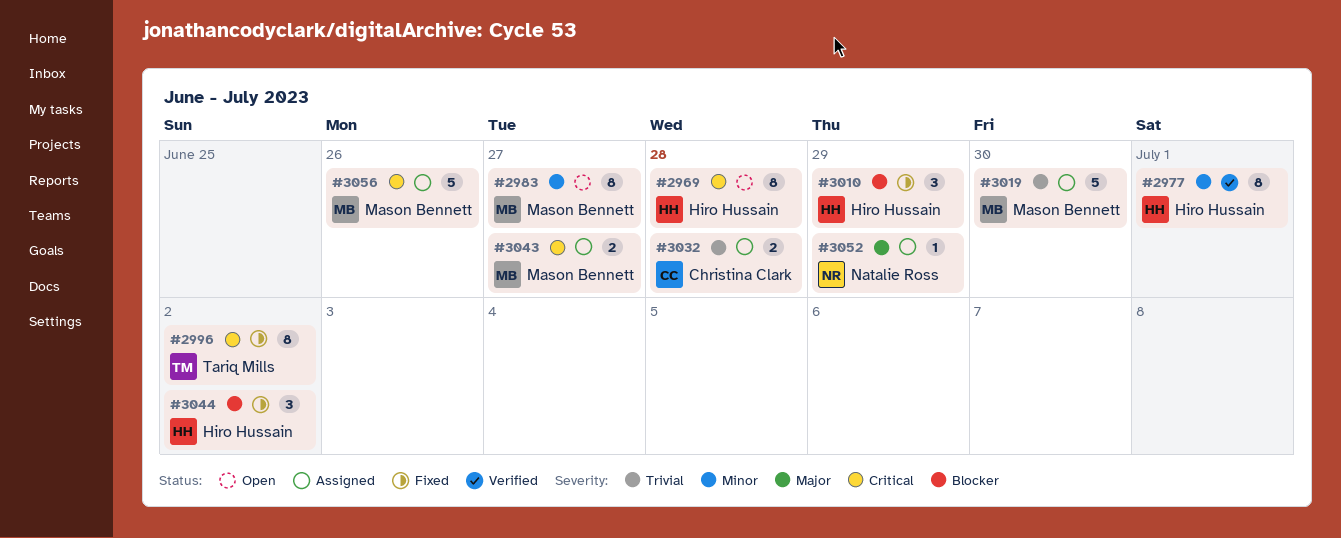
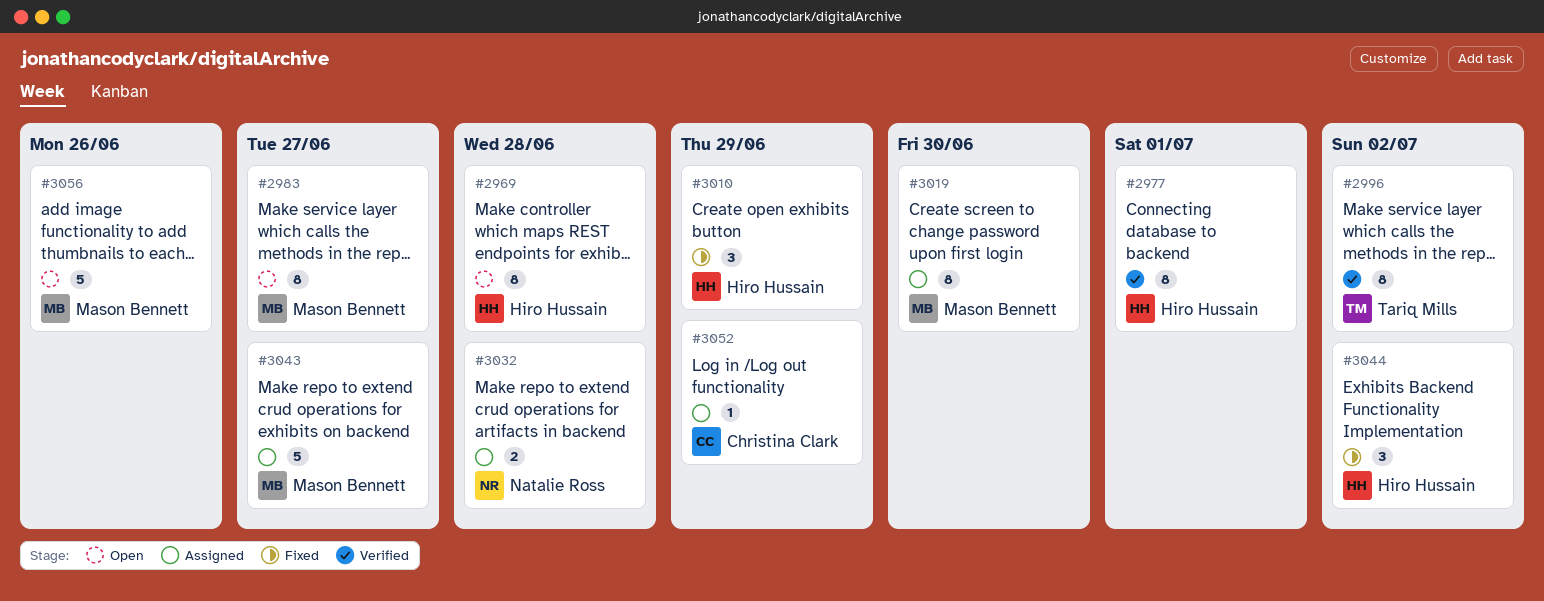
#2996, status: Fixed -> Verified
#3019, estimate: 5 -> 8
#3032, owner: Christina Clark -> Natalie Ross
#3043, estimate: 2 -> 5
#3052, owner: Natalie Ross -> Christina Clark
#3056, status: Assigned -> Open

